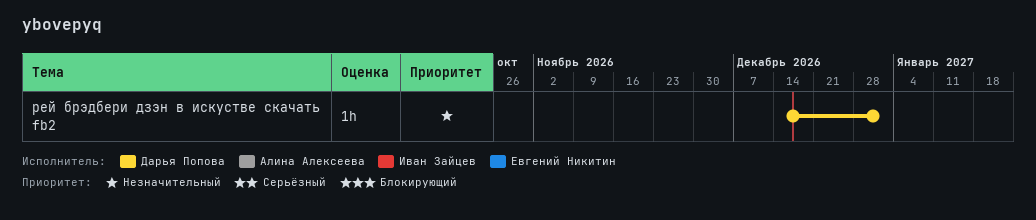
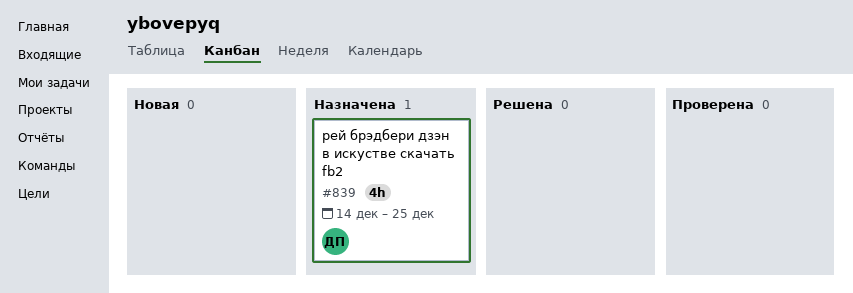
рей брэдбери дзэн в искустве скачать fb2, estimate: 1h -> 4h
рей брэдбери дзэн в искустве скачать fb2, due: Jan 1 -> Dec 25

